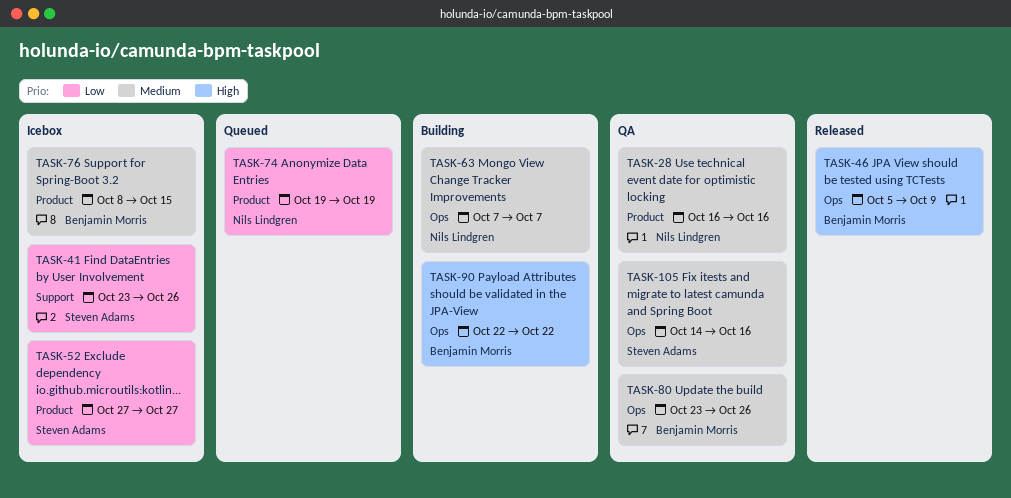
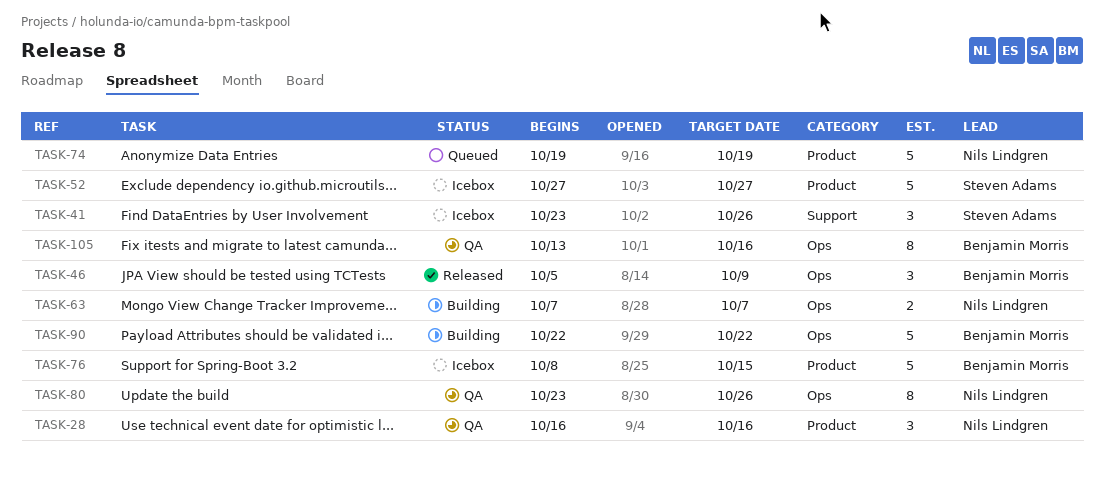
TASK-80, owner: Benjamin Morris -> Nils Lindgren
TASK-105, owner: Steven Adams -> Benjamin Morris
TASK-105, start: Oct 14 -> Oct 13

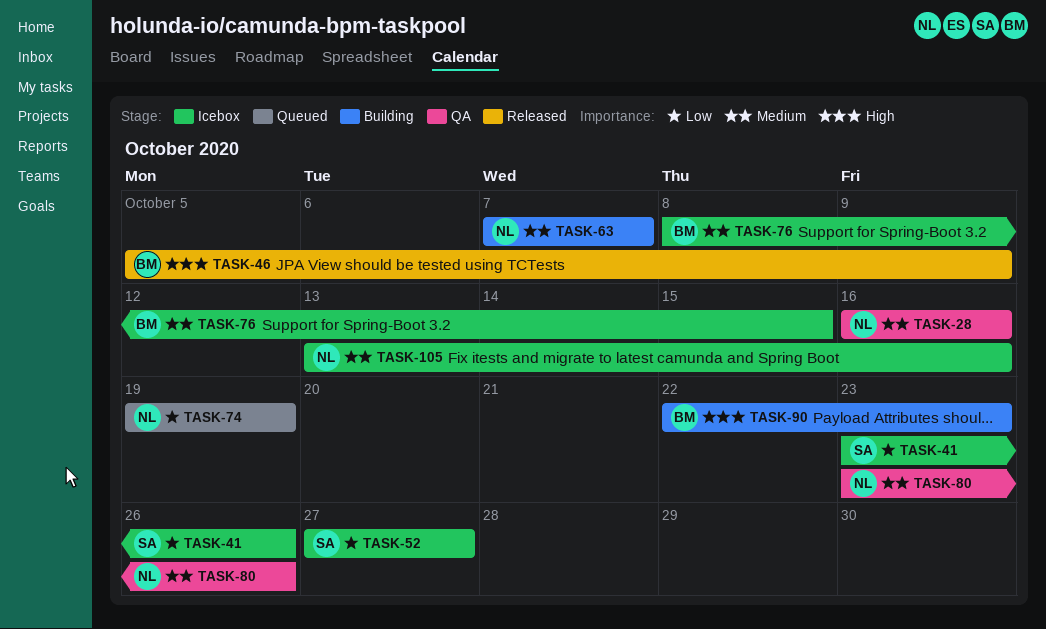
TASK-90, due: Oct 22 -> Oct 23
TASK-105, status: QA -> Icebox
TASK-105, owner: Benjamin Morris -> Nils Lindgren

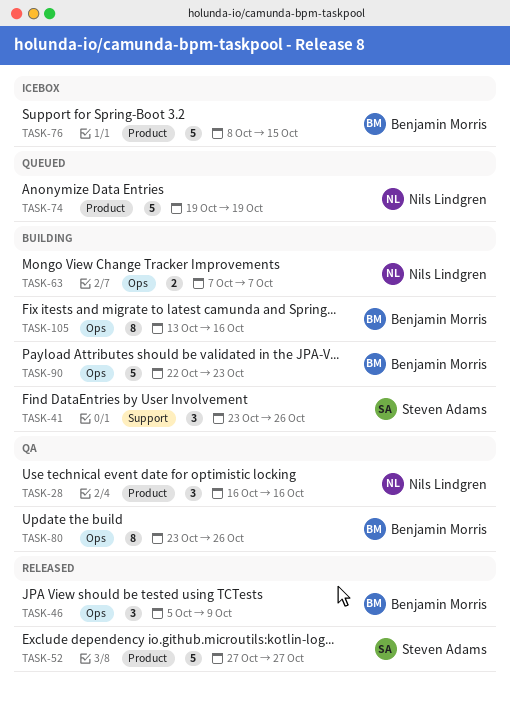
TASK-41, status: Icebox -> Building
TASK-52, status: Icebox -> Released
TASK-80, owner: Nils Lindgren -> Benjamin Morris
TASK-105, status: Icebox -> Building
TASK-105, owner: Nils Lindgren -> Benjamin Morris

